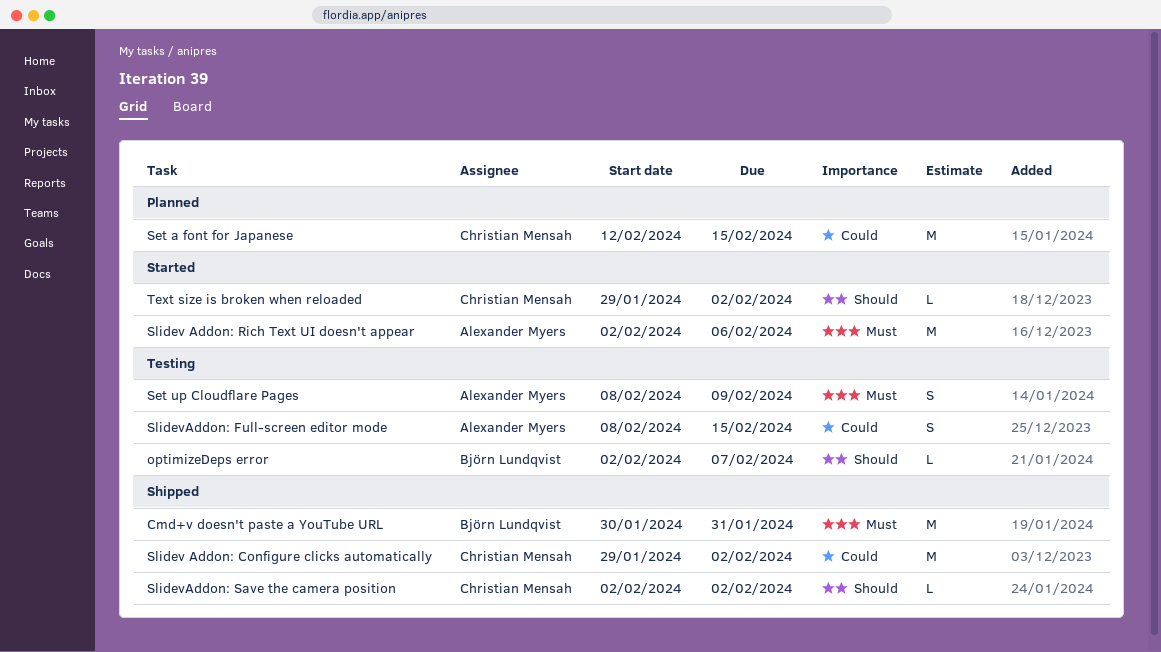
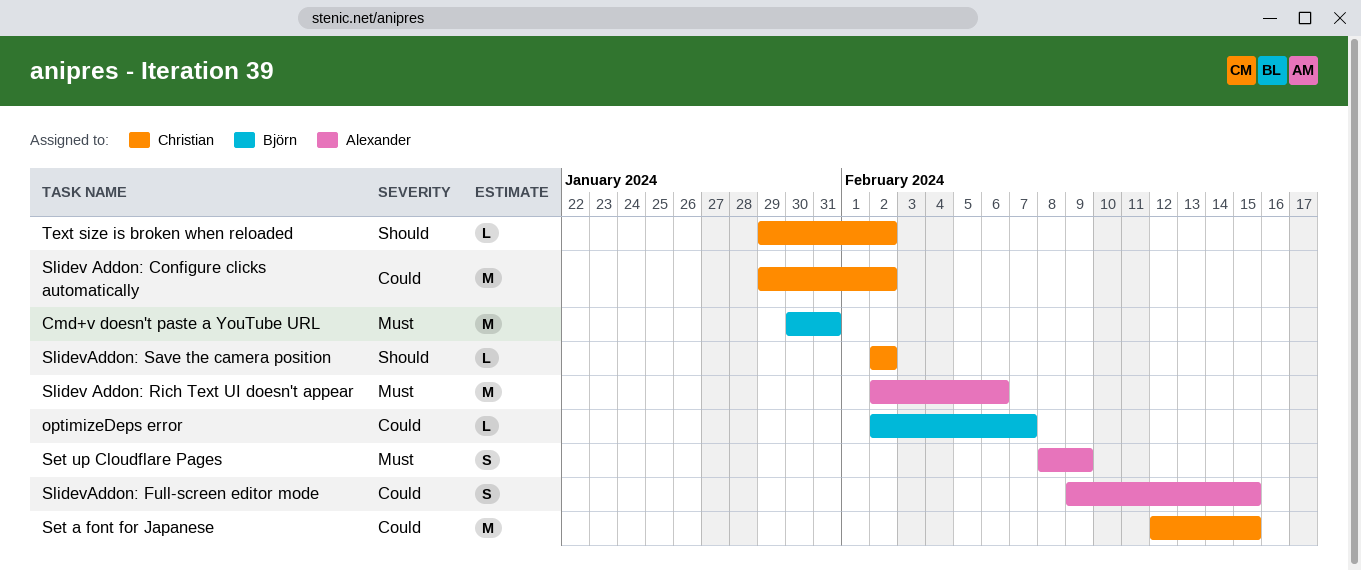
optimizeDeps error, priority: Should -> Could
SlidevAddon: Full-screen editor mode, start: Feb 8 -> Feb 9

